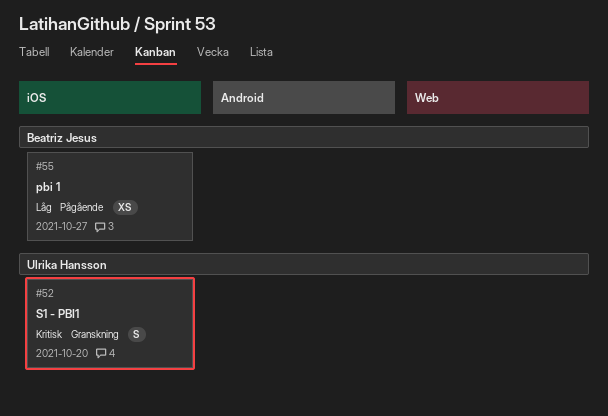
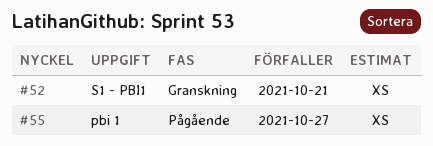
#52, estimate: S -> XS
#52, due: Oct 20 -> Oct 21

